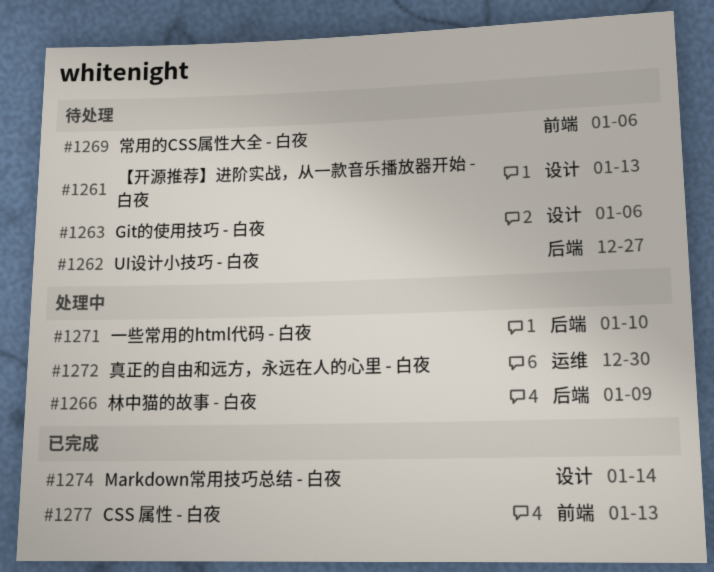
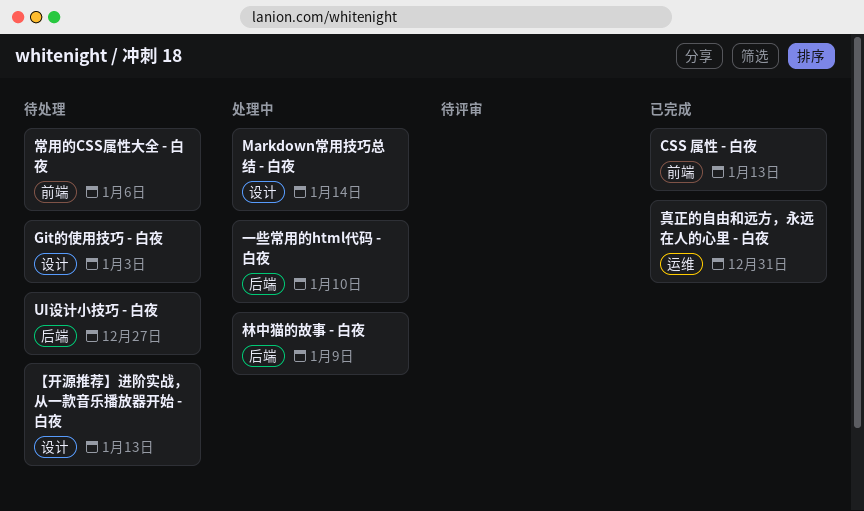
Git的使用技巧 - 白夜, due: Jan 6 -> Jan 3
Markdown常用技巧总结 - 白夜, status: 已完成 -> 处理中
真正的自由和远方，永远在人的心里 - 白夜, status: 处理中 -> 已完成
真正的自由和远方，永远在人的心里 - 白夜, due: Dec 30 -> Dec 31

